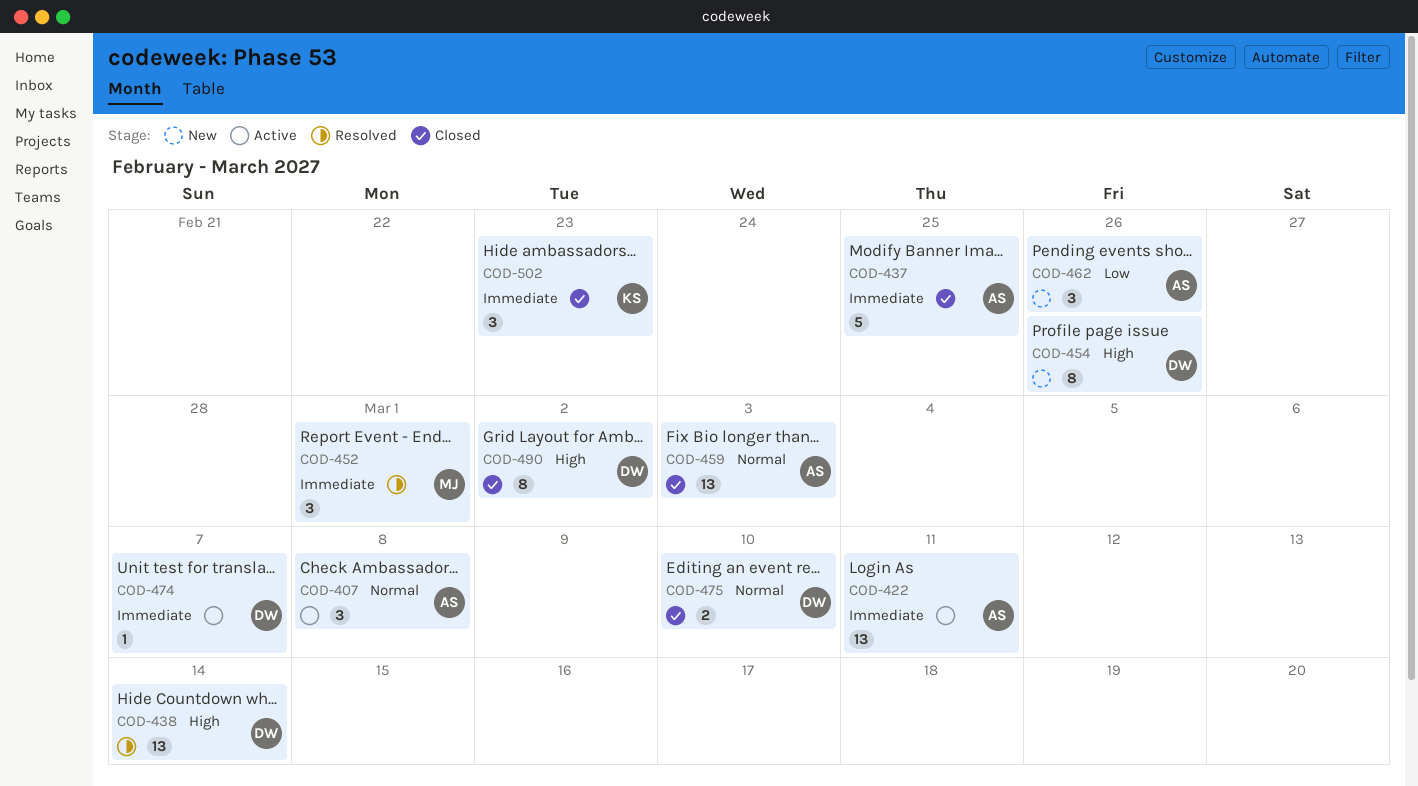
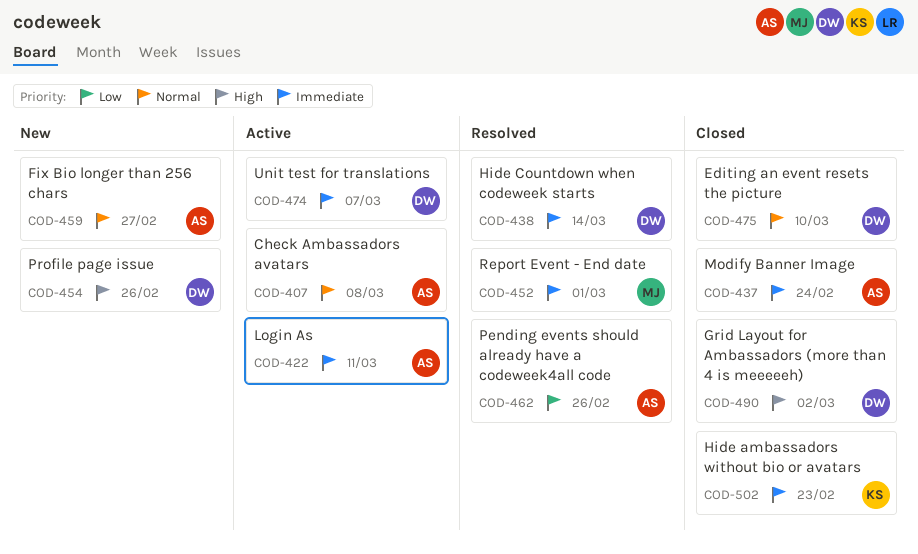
COD-437, due: Feb 25 -> Feb 24
COD-438, priority: High -> Immediate
COD-459, status: Closed -> New
COD-459, due: Mar 3 -> Feb 27
COD-462, status: New -> Resolved

